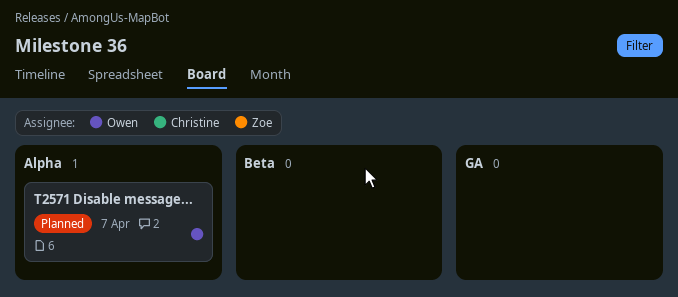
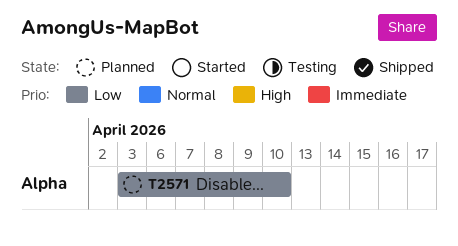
T2571, due: Apr 7 -> Apr 10

